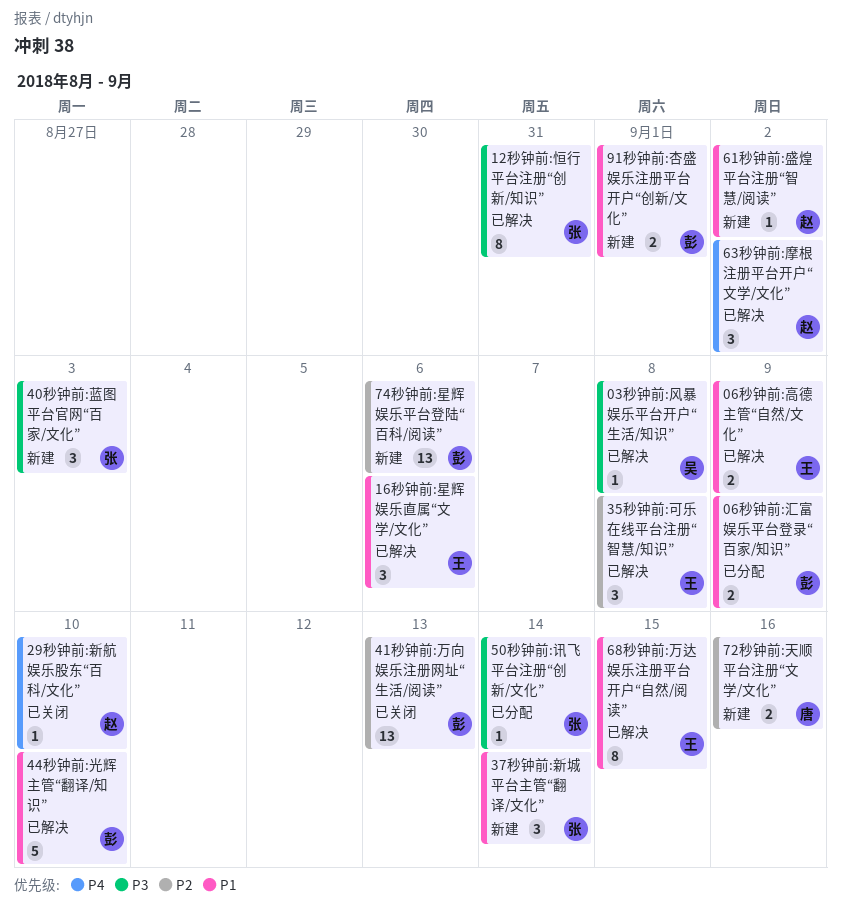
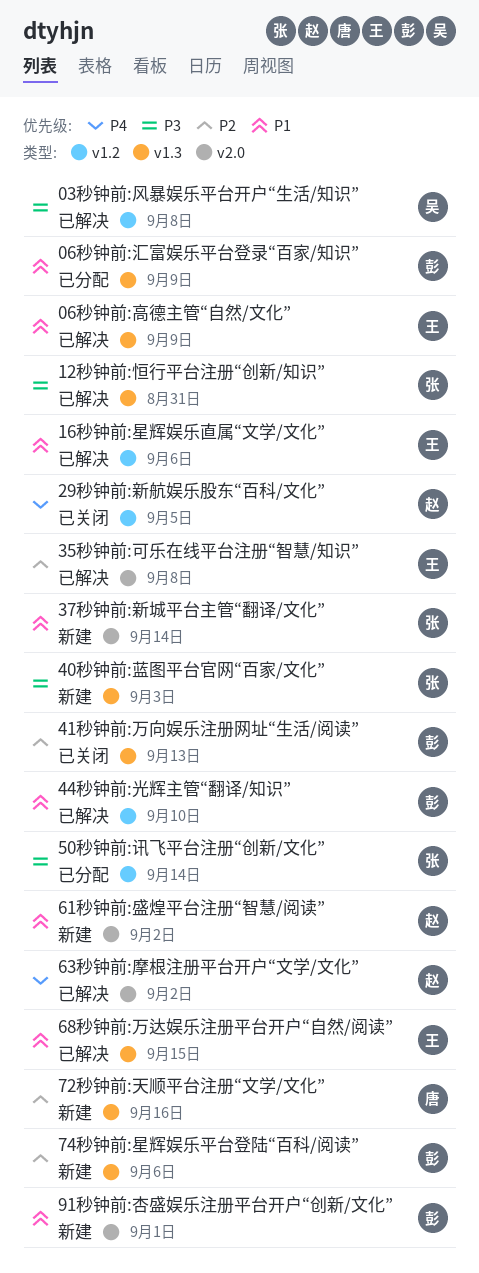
29秒钟前:新航娱乐股东“百科/文化”, due: Sep 10 -> Sep 5

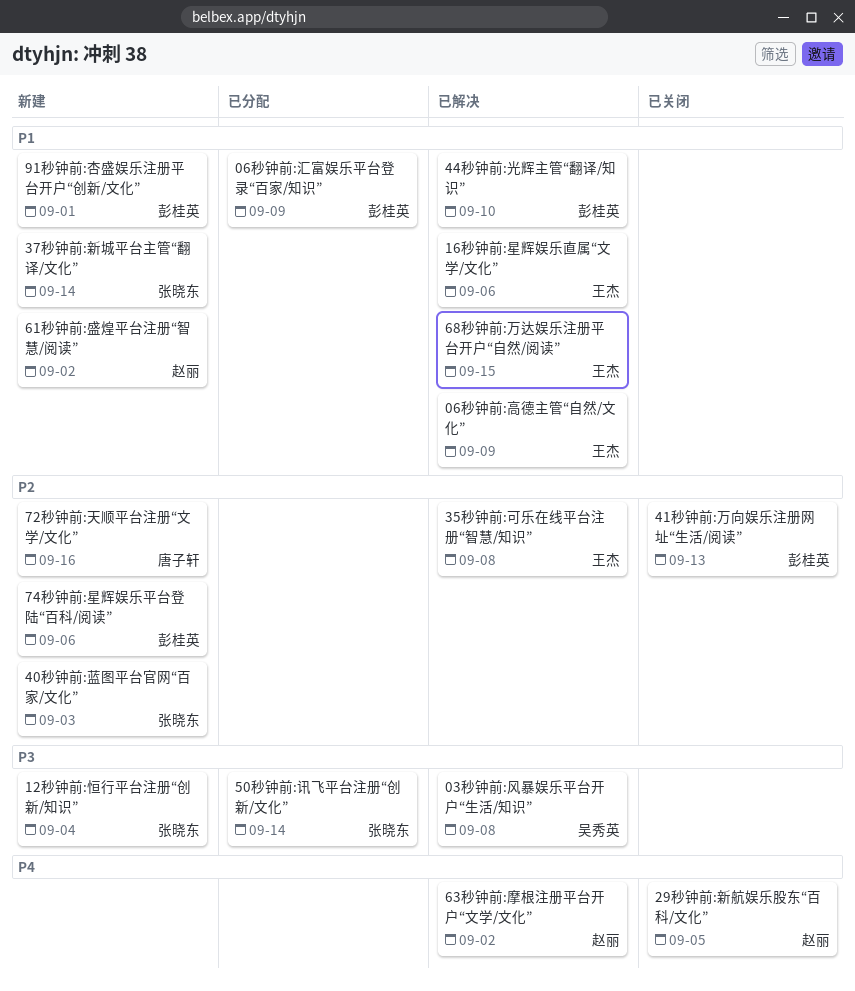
12秒钟前:恒行平台注册“创新/知识”, status: 已解决 -> 新建
12秒钟前:恒行平台注册“创新/知识”, due: Aug 31 -> Sep 4
40秒钟前:蓝图平台官网“百家/文化”, priority: P3 -> P2

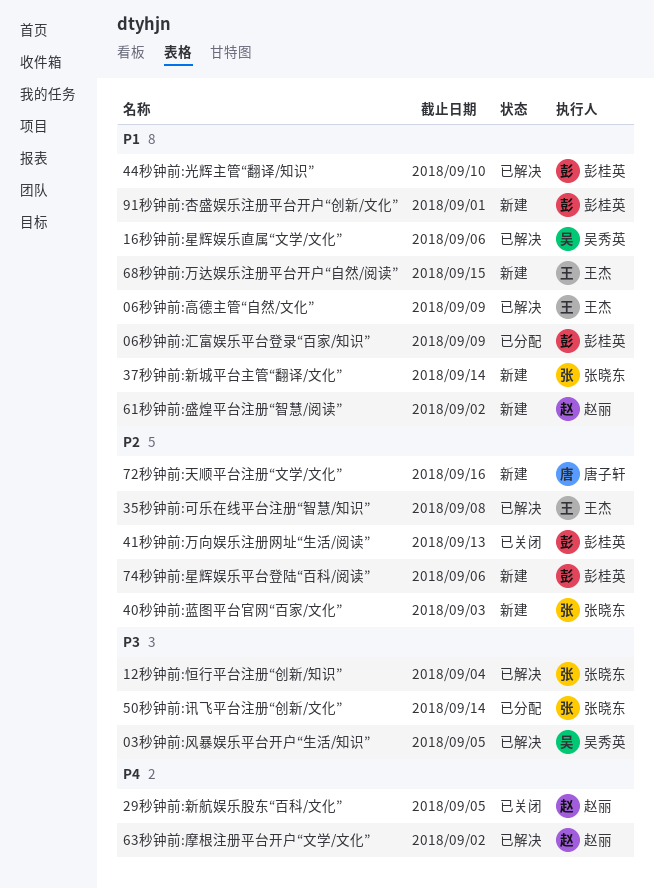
03秒钟前:风暴娱乐平台开户“生活/知识”, due: Sep 8 -> Sep 5
12秒钟前:恒行平台注册“创新/知识”, status: 新建 -> 已解决
16秒钟前:星辉娱乐直属“文学/文化”, owner: 王杰 -> 吴秀英
68秒钟前:万达娱乐注册平台开户“自然/阅读”, status: 已解决 -> 新建

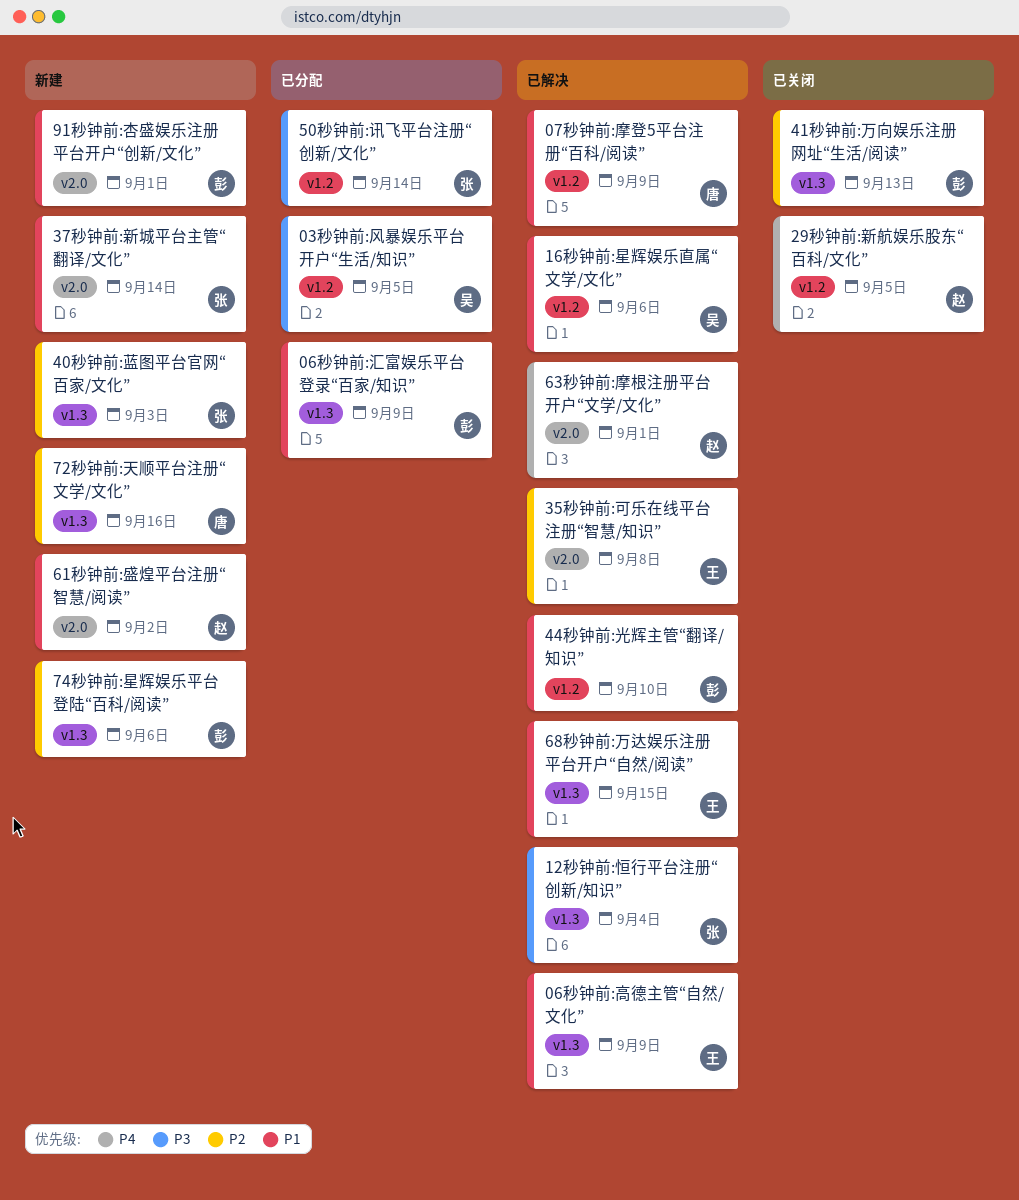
03秒钟前:风暴娱乐平台开户“生活/知识”, status: 已解决 -> 已分配
07秒钟前:摩登5平台注册“百科/阅读”: none -> present
63秒钟前:摩根注册平台开户“文学/文化”, due: Sep 2 -> Sep 1
68秒钟前:万达娱乐注册平台开户“自然/阅读”, status: 新建 -> 已解决

